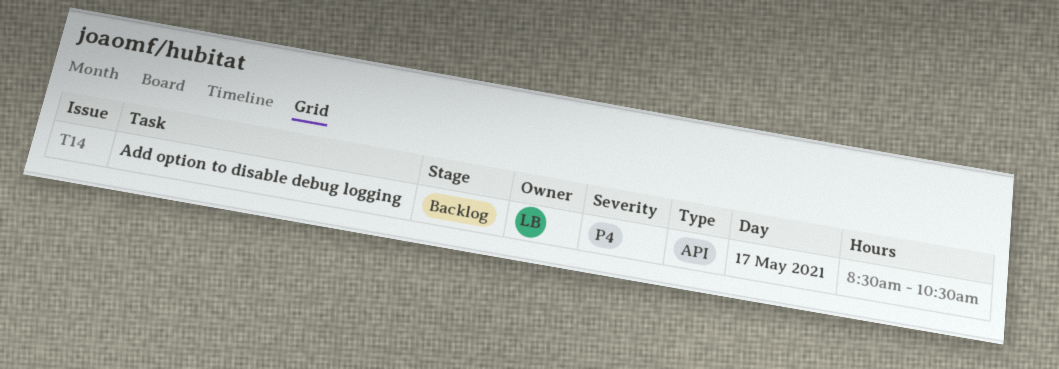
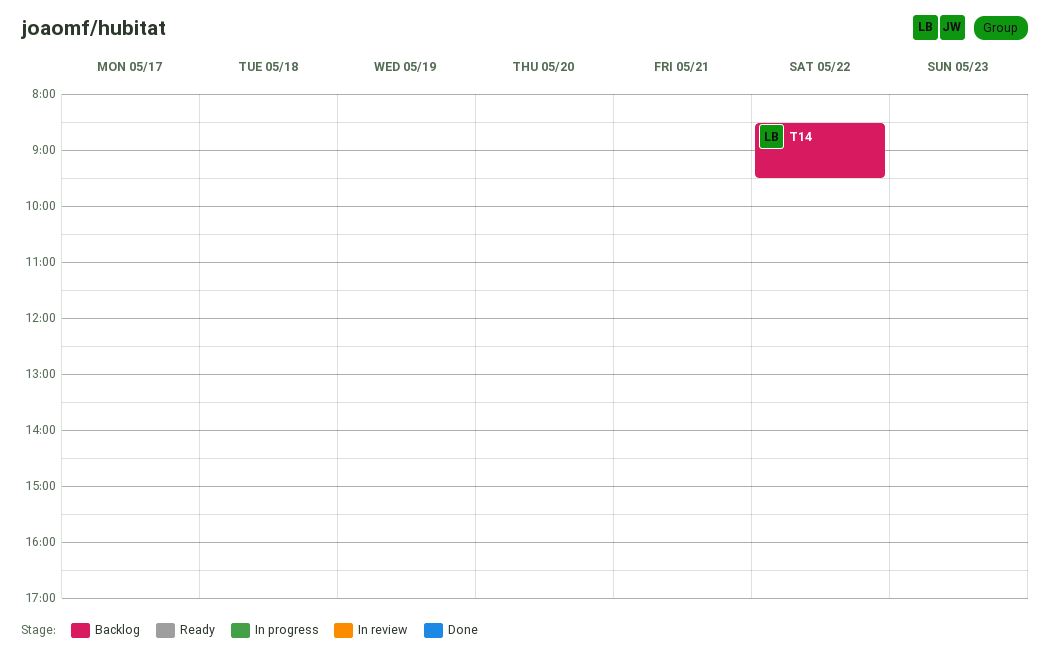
T14, day: May 17 -> May 22
T14, ends: 10:30 -> 09:30

